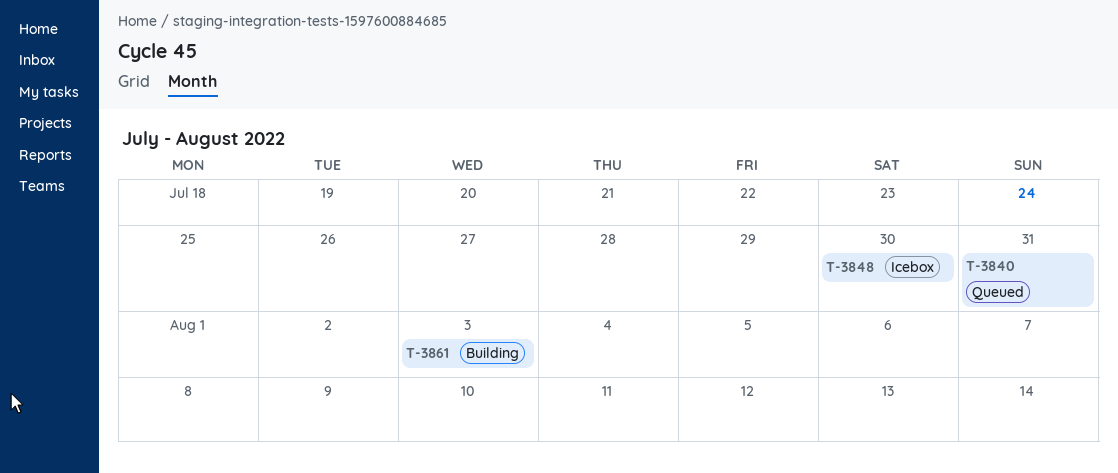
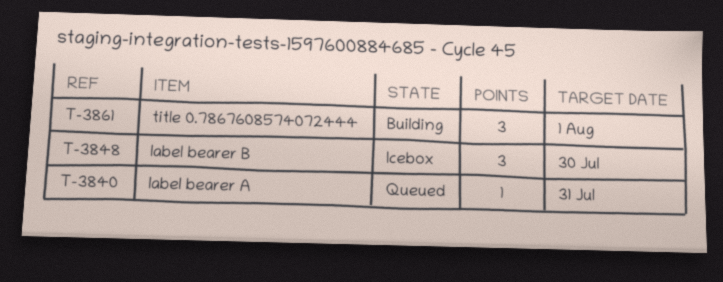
T-3861, due: Aug 3 -> Aug 1

